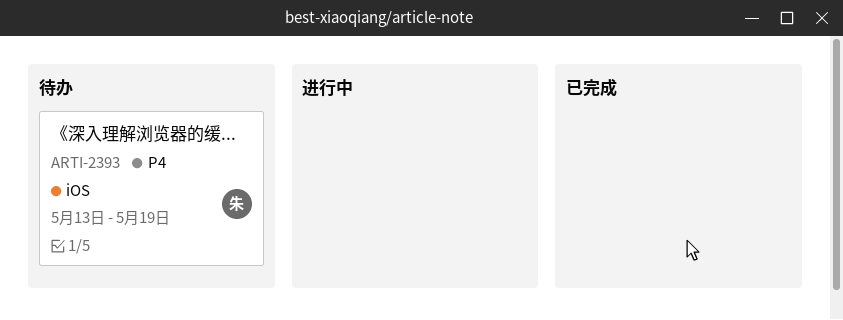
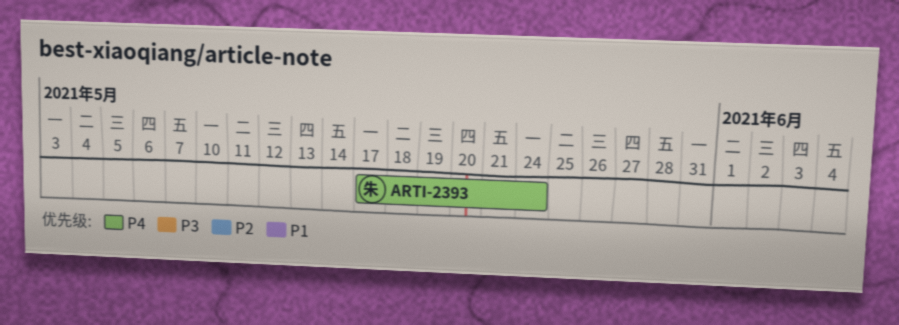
ARTI-2393, start: May 13 -> May 17
ARTI-2393, due: May 19 -> May 24

